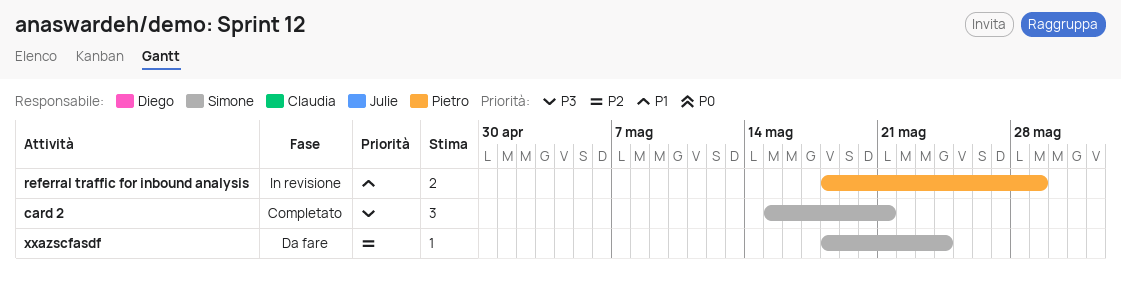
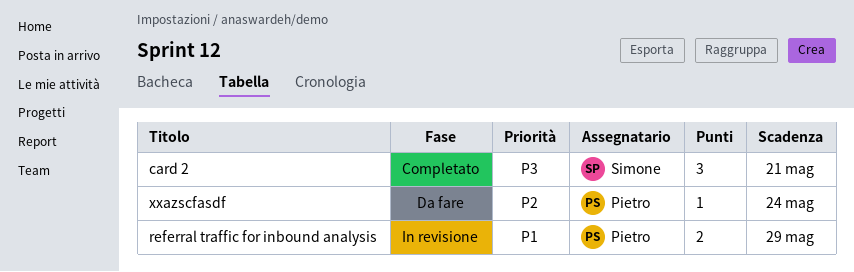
xxazscfasdf, owner: Simone -> Pietro

